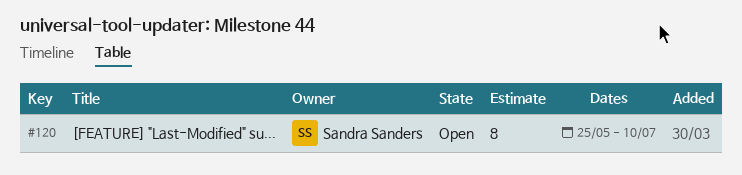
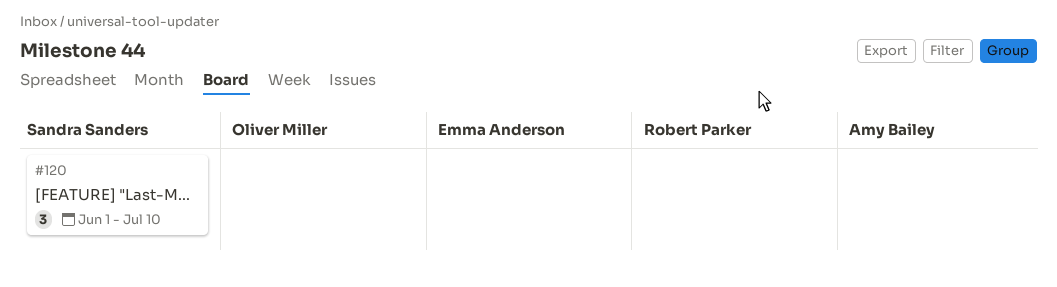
#120, estimate: 8 -> 3
#120, start: May 25 -> Jun 1

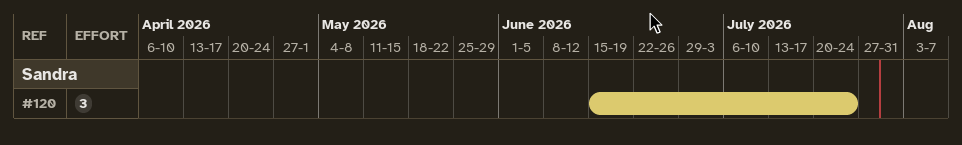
#120, start: Jun 1 -> Jun 15
#120, due: Jul 10 -> Jul 24

